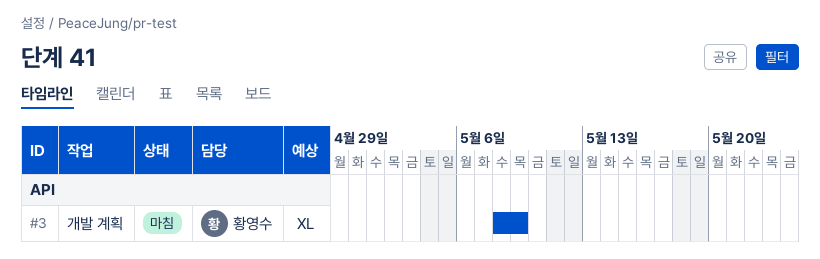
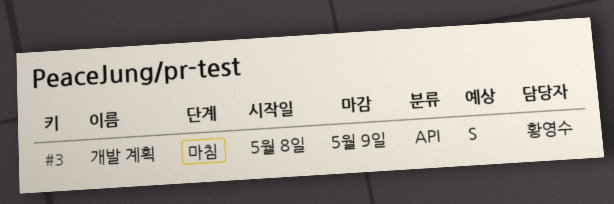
#3, estimate: XL -> S

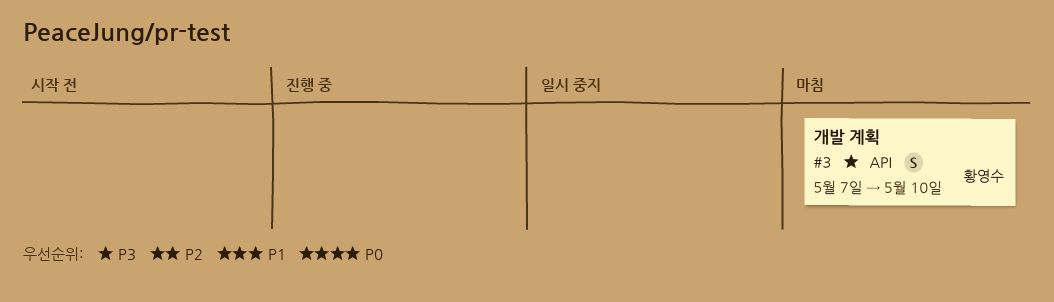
#3, start: May 8 -> May 7
#3, due: May 9 -> May 10

